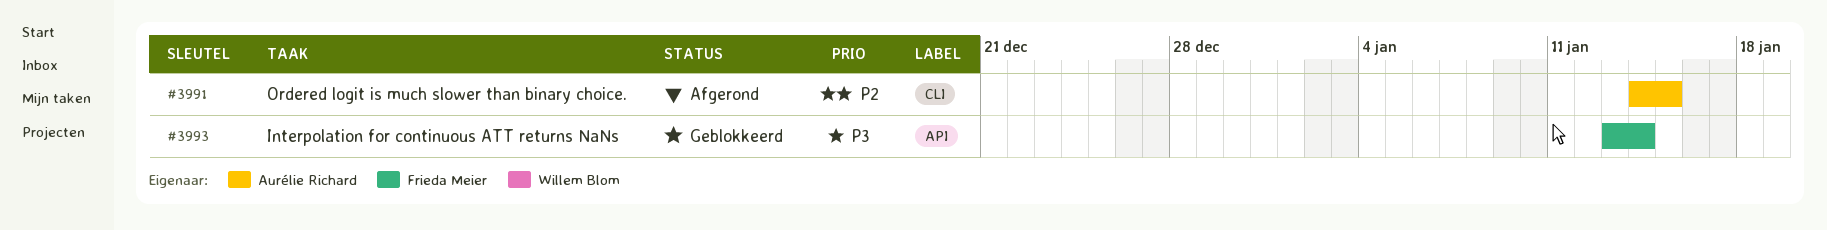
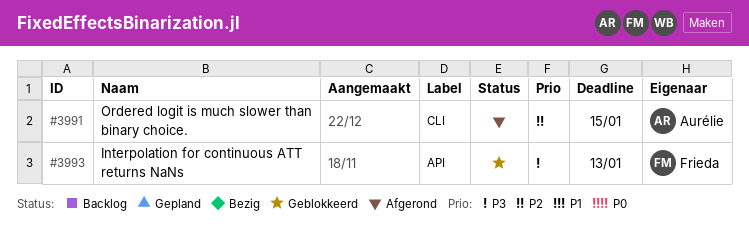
#3993, due: Jan 14 -> Jan 13

